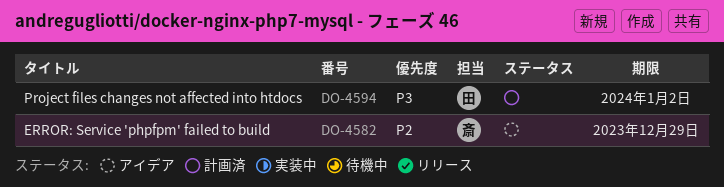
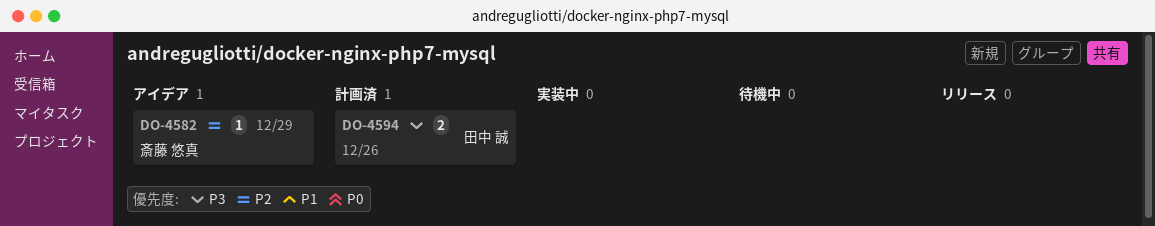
DO-4594, due: Jan 2 -> Dec 26

